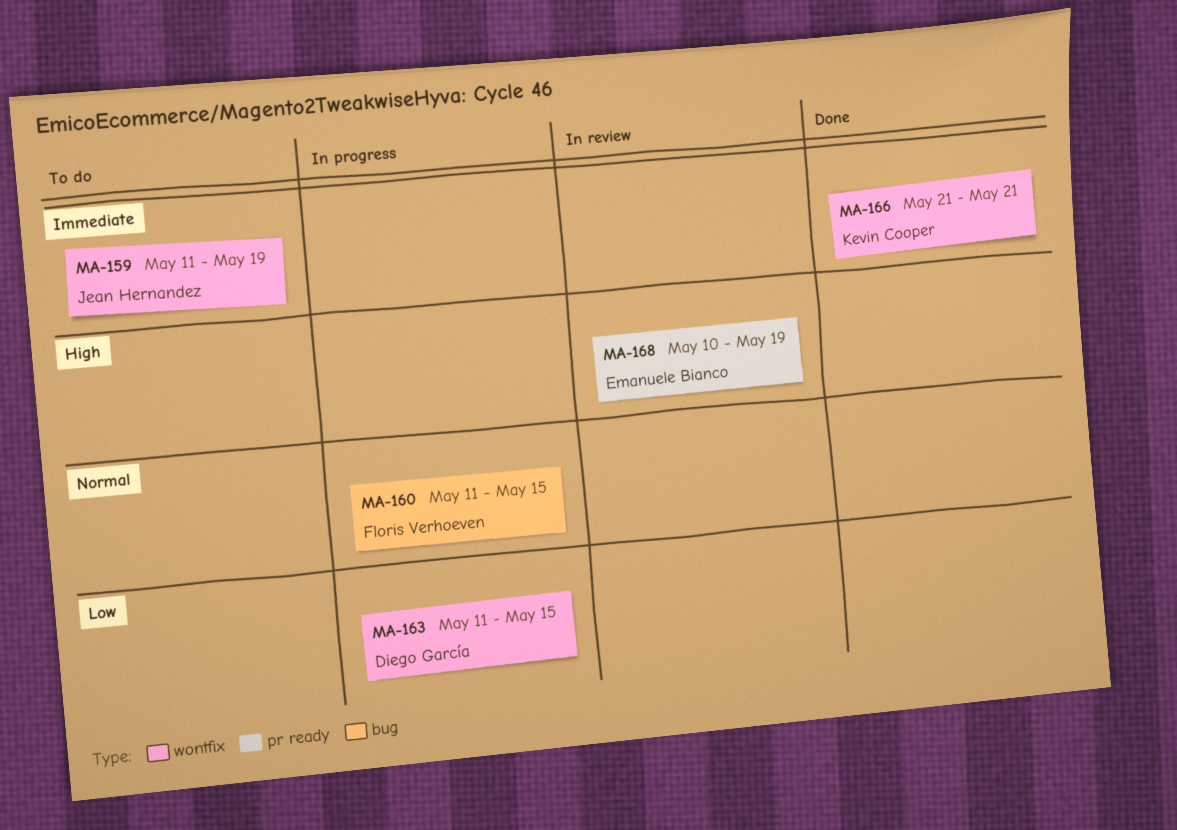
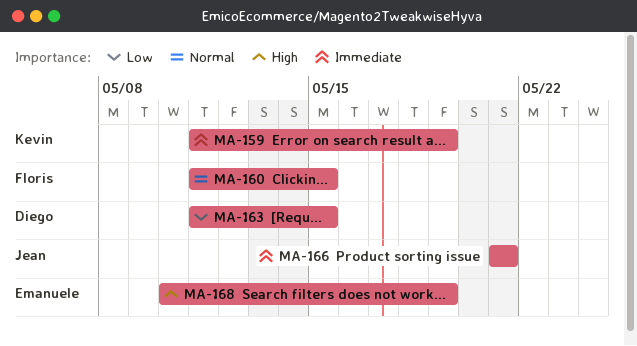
MA-159, owner: Jean Hernandez -> Kevin Cooper
MA-166, owner: Kevin Cooper -> Jean Hernandez

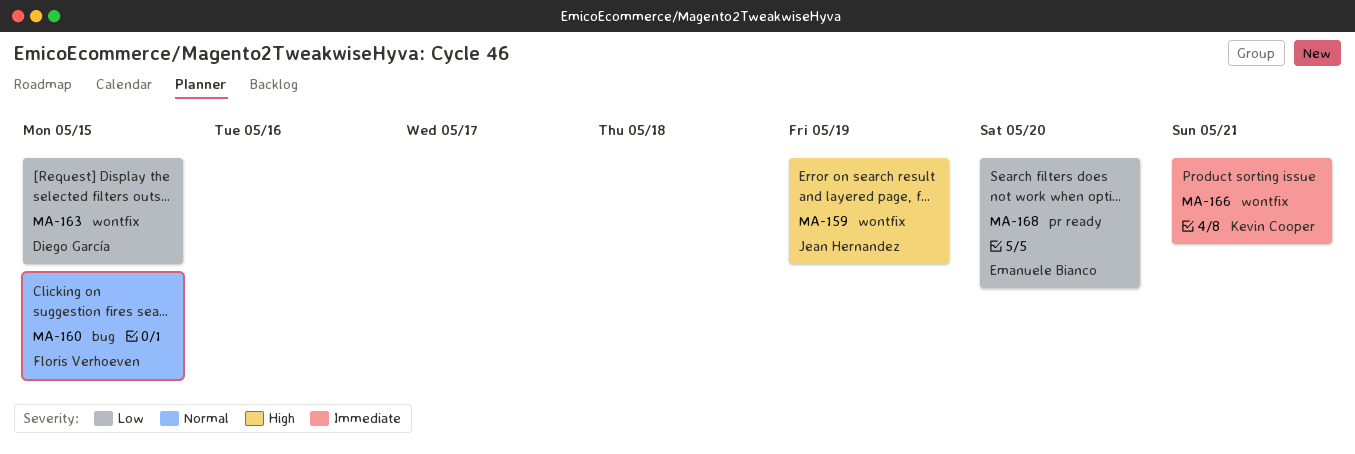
MA-159, owner: Kevin Cooper -> Jean Hernandez
MA-159, priority: Immediate -> High
MA-166, owner: Jean Hernandez -> Kevin Cooper
MA-168, priority: High -> Low
MA-168, due: May 19 -> May 20

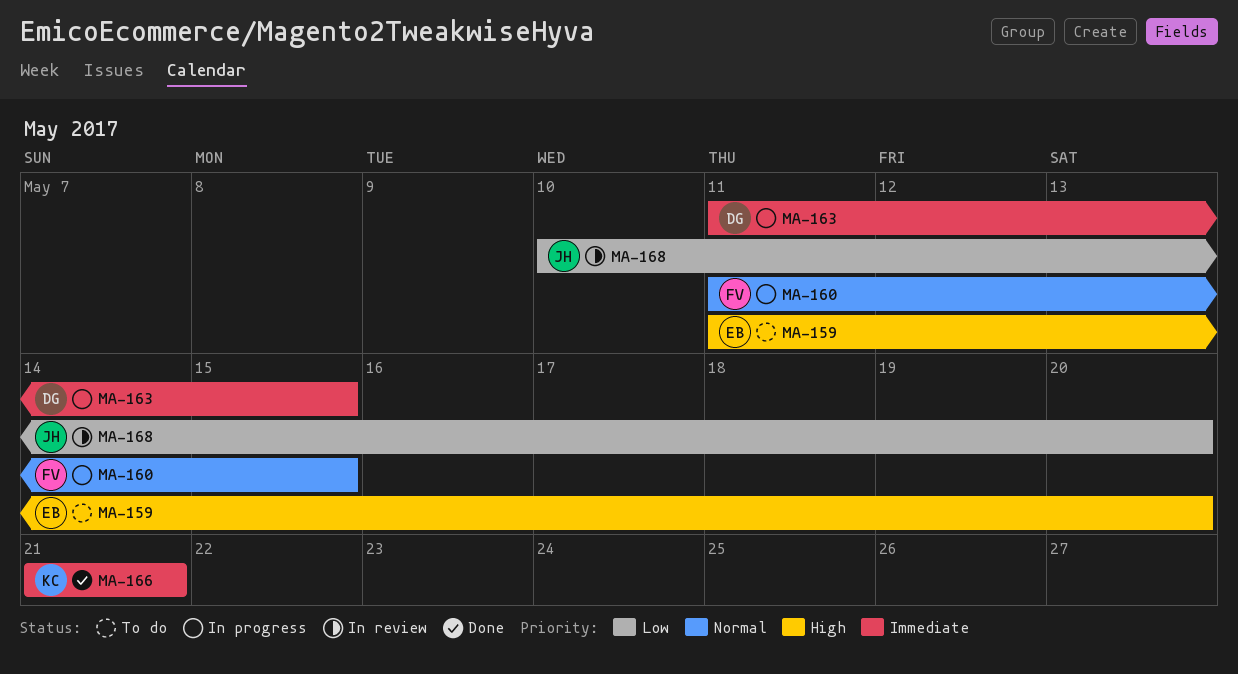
MA-159, owner: Jean Hernandez -> Emanuele Bianco
MA-159, due: May 19 -> May 20
MA-163, priority: Low -> Immediate
MA-168, owner: Emanuele Bianco -> Jean Hernandez

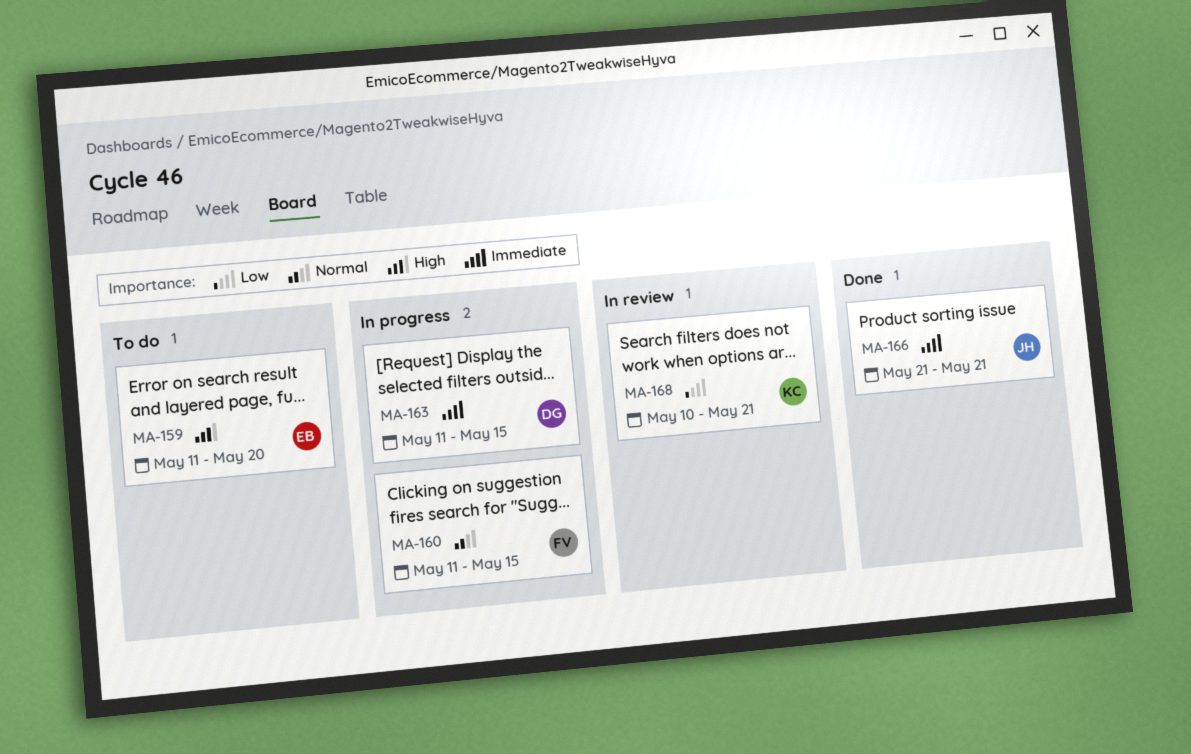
MA-166, owner: KC -> JH
MA-168, owner: JH -> KC
MA-168, due: May 20 -> May 21

